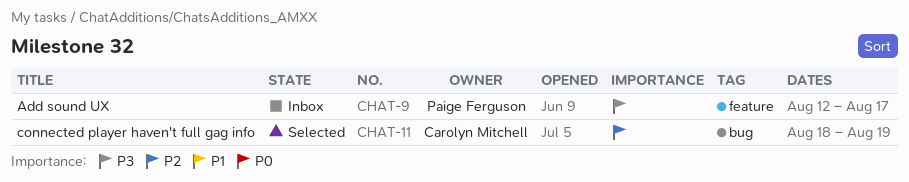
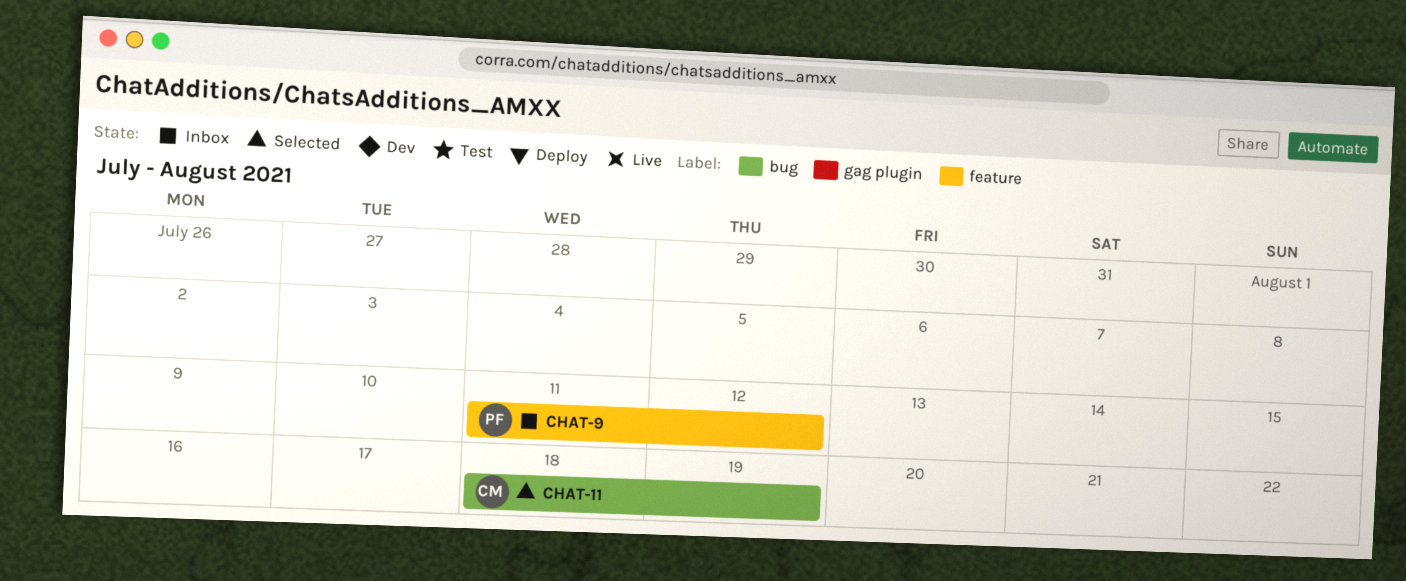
CHAT-9, start: Aug 12 -> Aug 11
CHAT-9, due: Aug 17 -> Aug 12

